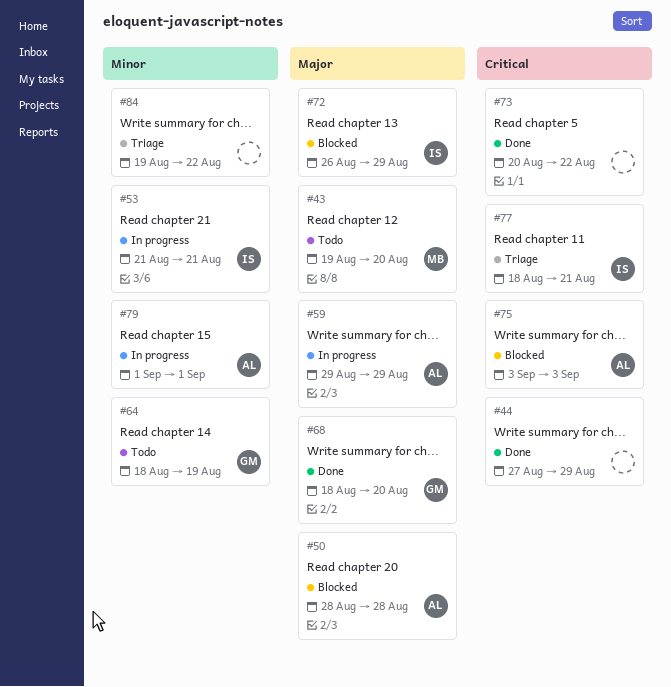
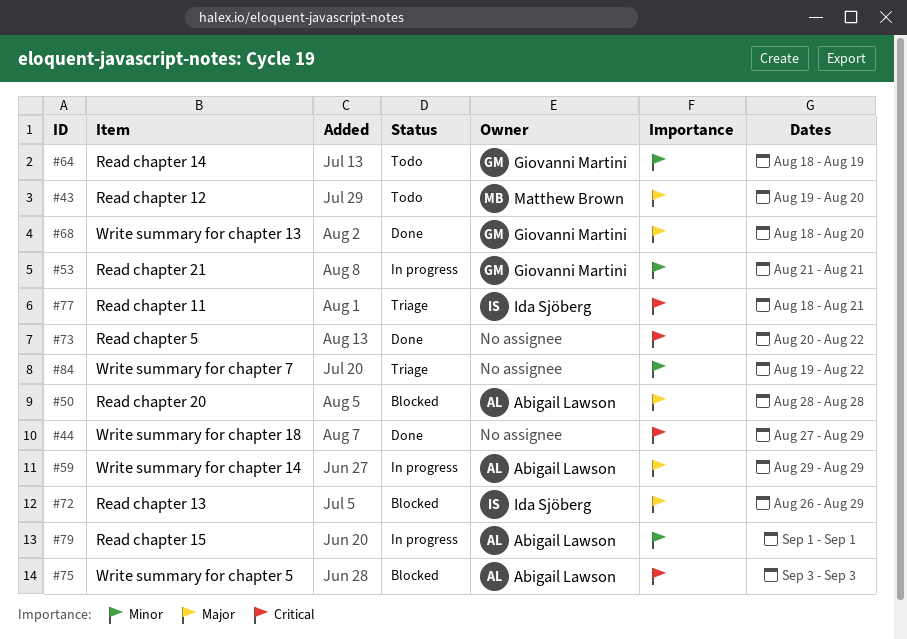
#53, owner: Ida Sjöberg -> Giovanni Martini

